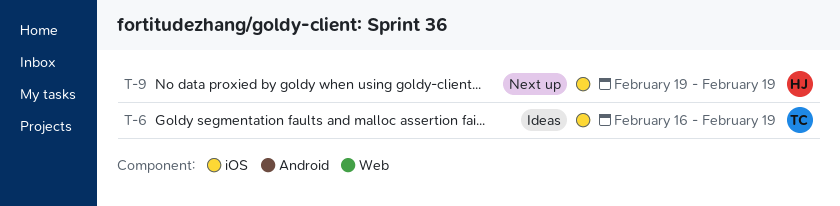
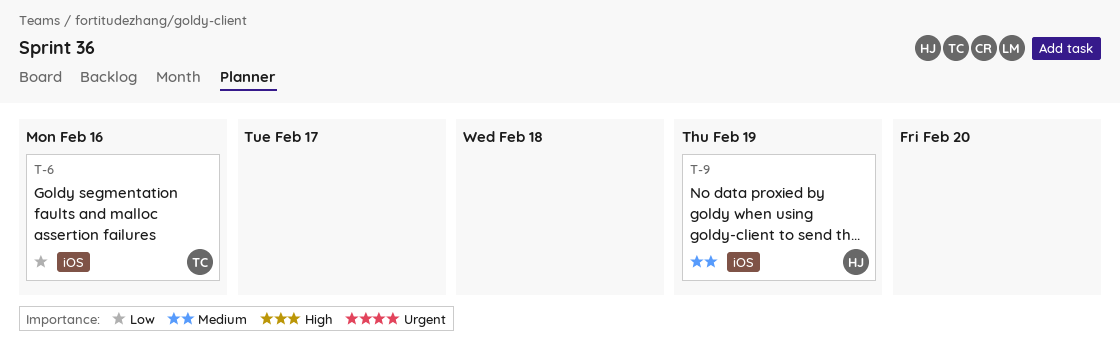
T-6, due: Feb 19 -> Feb 16

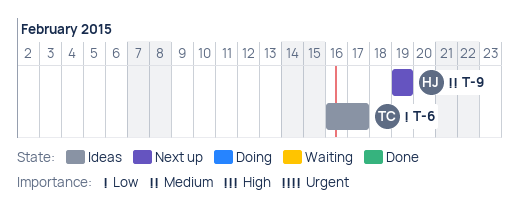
T-6, due: Feb 16 -> Feb 17

